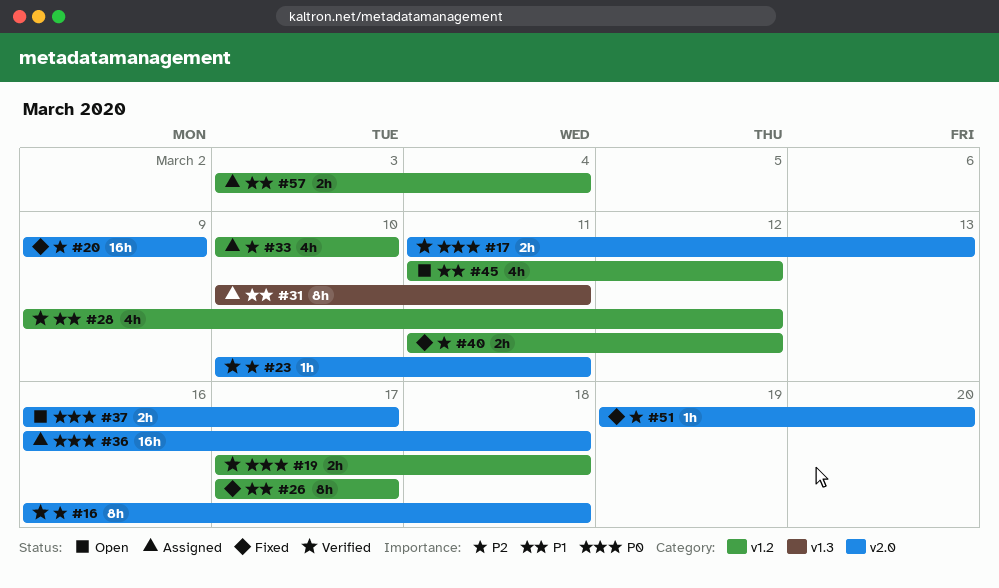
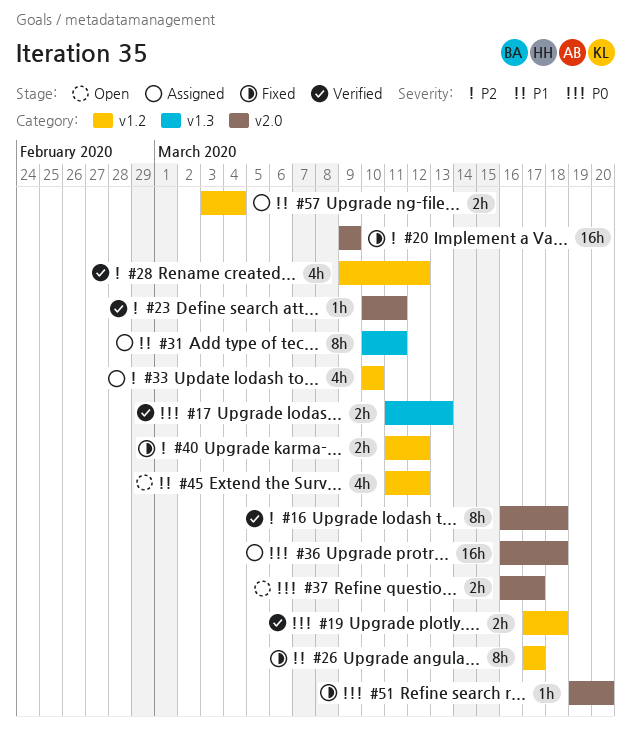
#17, label: v2.0 -> v1.3
#28, priority: P1 -> P2
#51, priority: P2 -> P0

